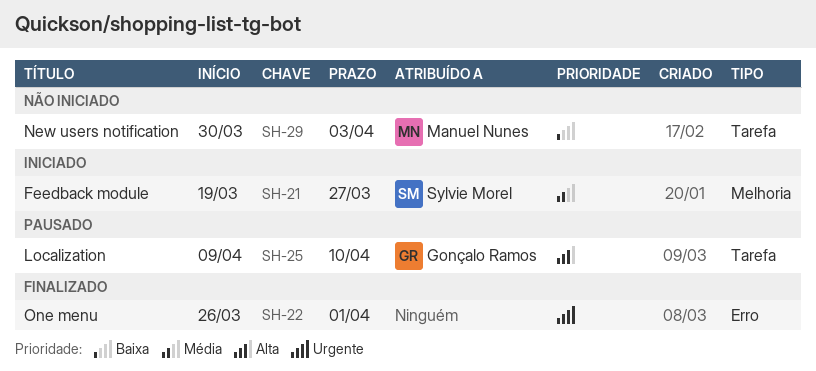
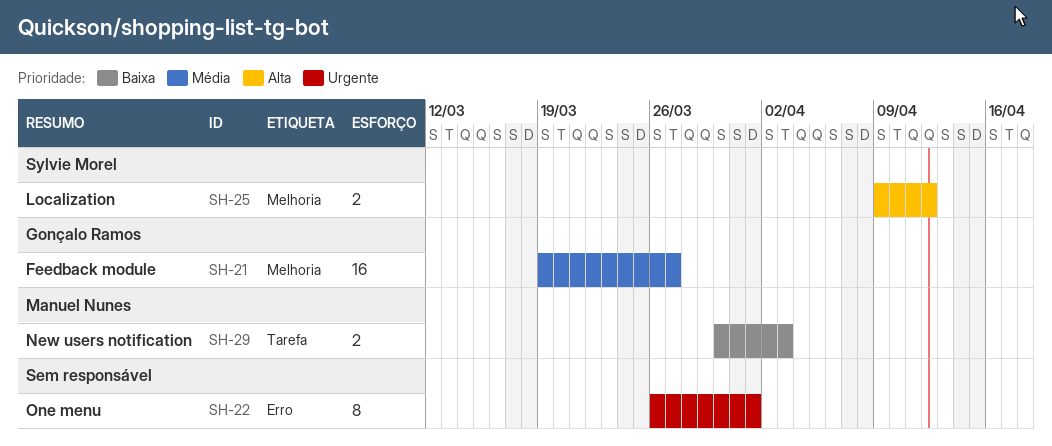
SH-21, owner: Sylvie Morel -> Gonçalo Ramos
SH-25, owner: Gonçalo Ramos -> Sylvie Morel
SH-25, label: Tarefa -> Melhoria
SH-25, due: Apr 10 -> Apr 12

